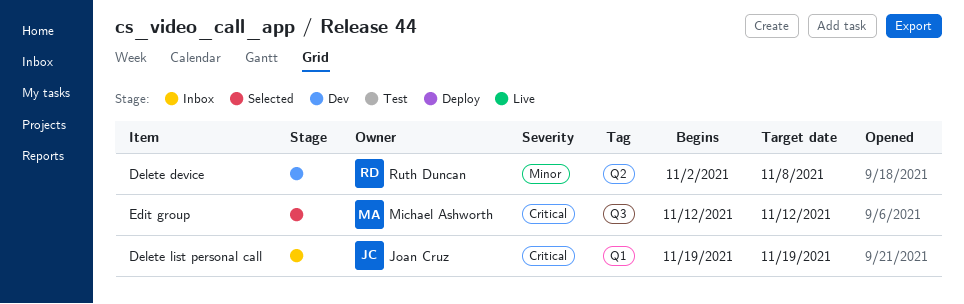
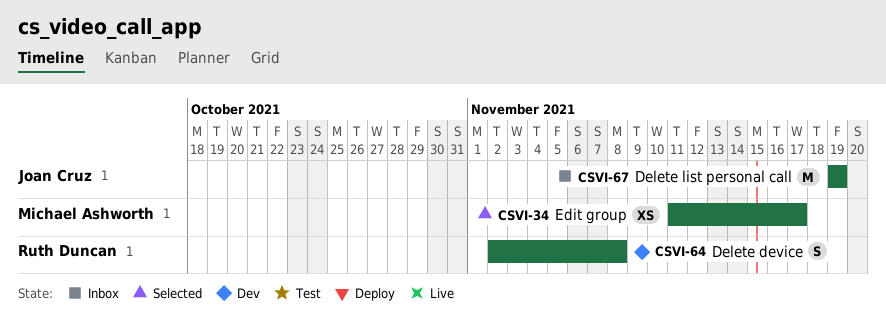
Edit group, start: Nov 12 -> Nov 11
Edit group, due: Nov 12 -> Nov 17

